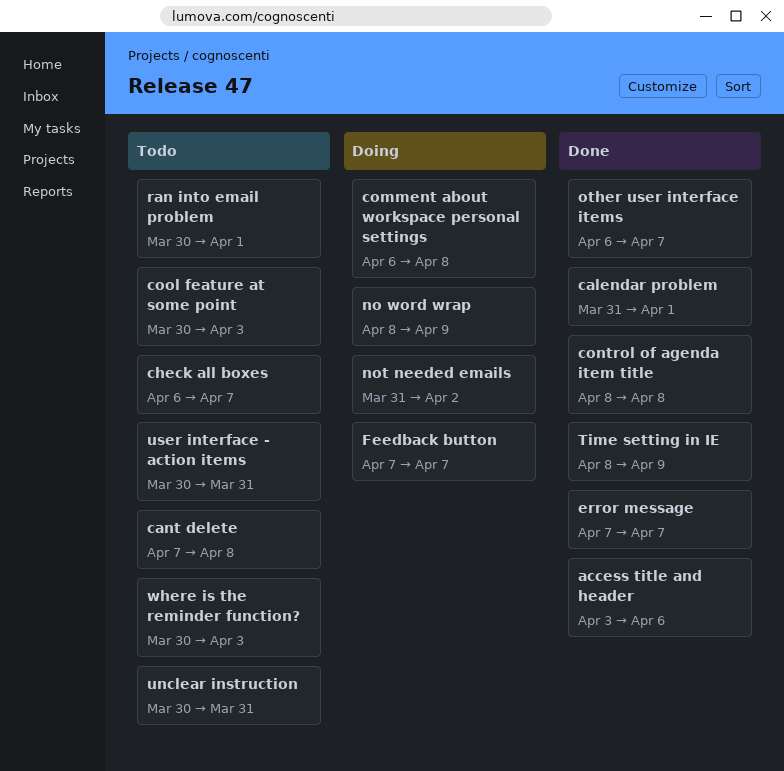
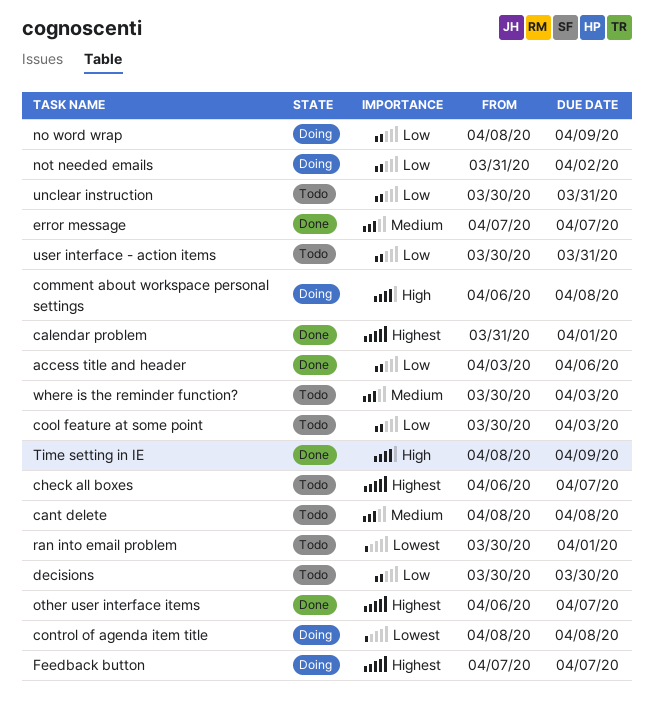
cant delete, start: Apr 7 -> Apr 8
control of agenda item title, status: Done -> Doing
decisions: none -> present

